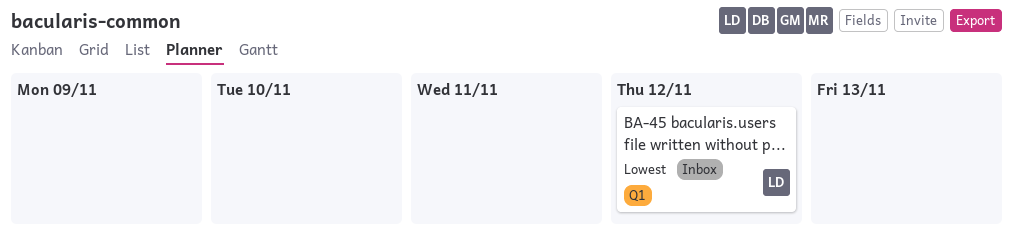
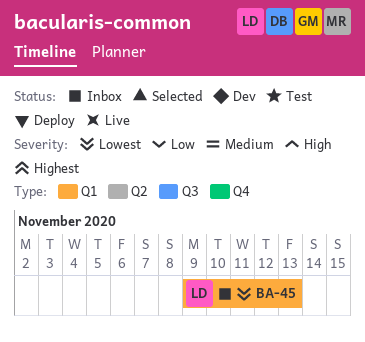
BA-45, due: Nov 12 -> Nov 13

